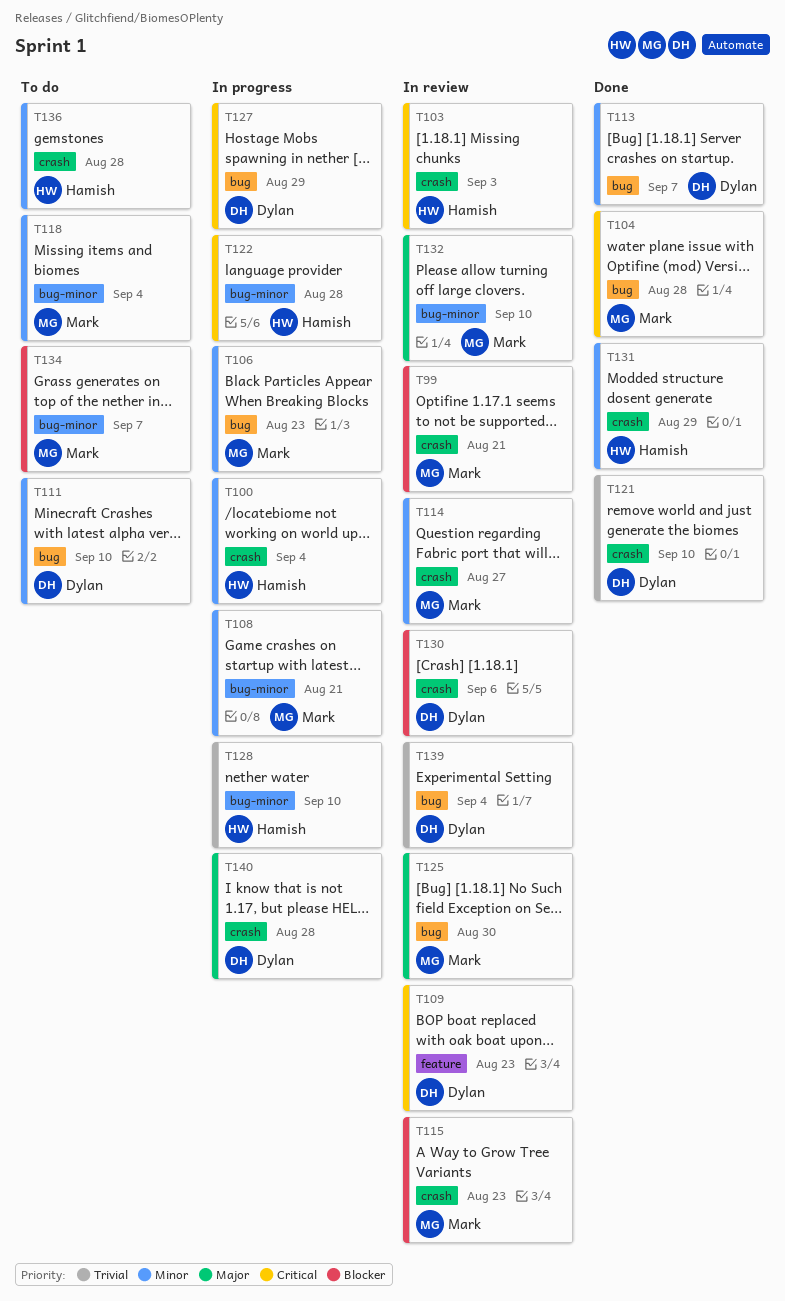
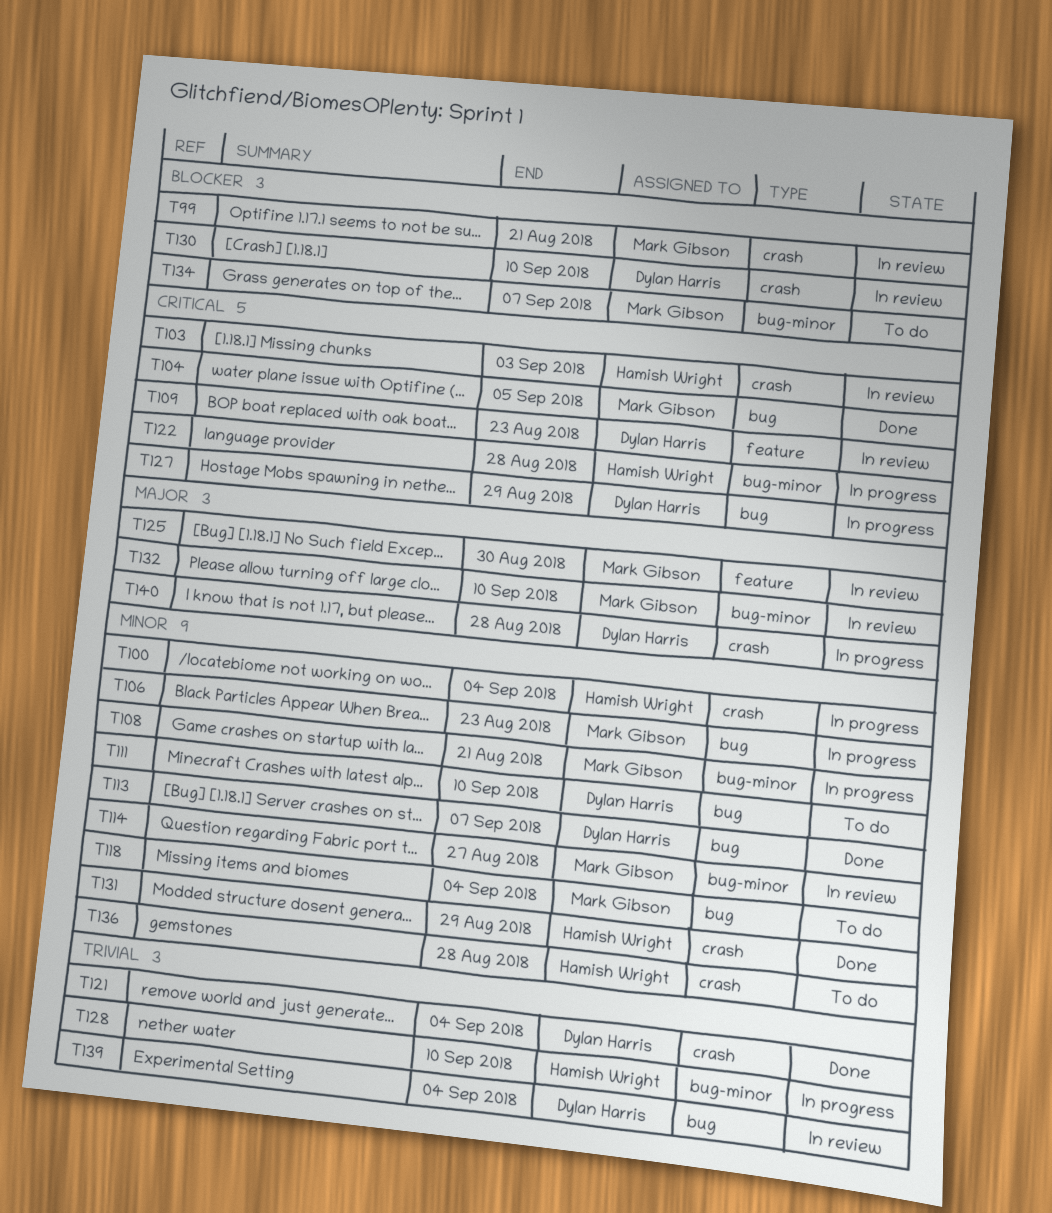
T104, due: Aug 28 -> Sep 5
T114, label: crash -> bug-minor
T115: present -> none
T118, label: bug-minor -> bug
T121, due: Sep 10 -> Sep 4
T125, label: bug -> feature
T130, due: Sep 6 -> Sep 10

